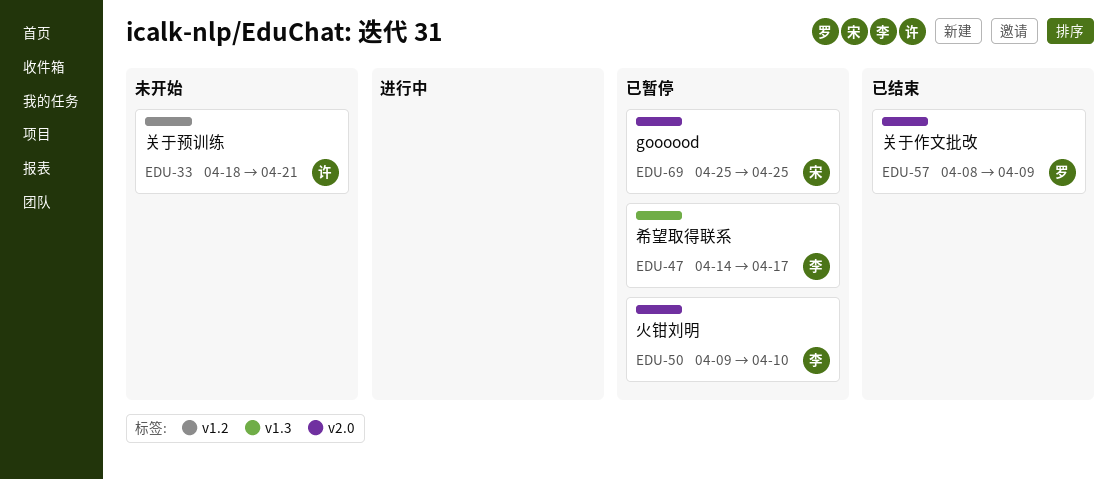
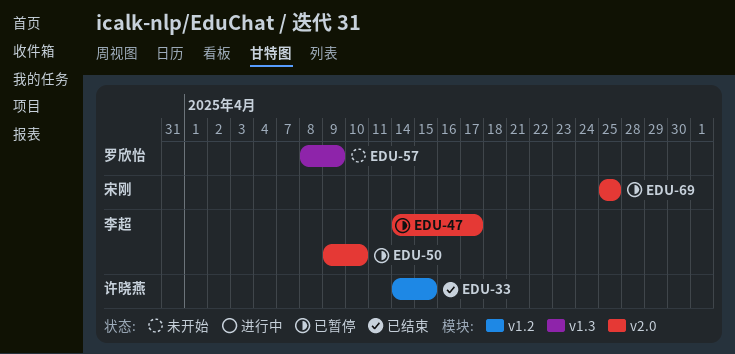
EDU-33, status: 未开始 -> 已结束
EDU-33, start: Apr 18 -> Apr 14
EDU-33, due: Apr 21 -> Apr 15
EDU-47, label: v1.3 -> v2.0
EDU-57, status: 已结束 -> 未开始
EDU-57, label: v2.0 -> v1.3

